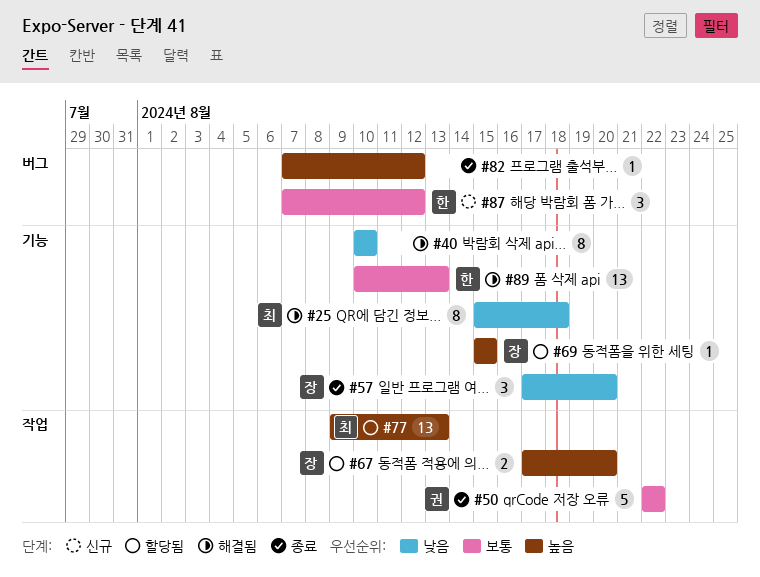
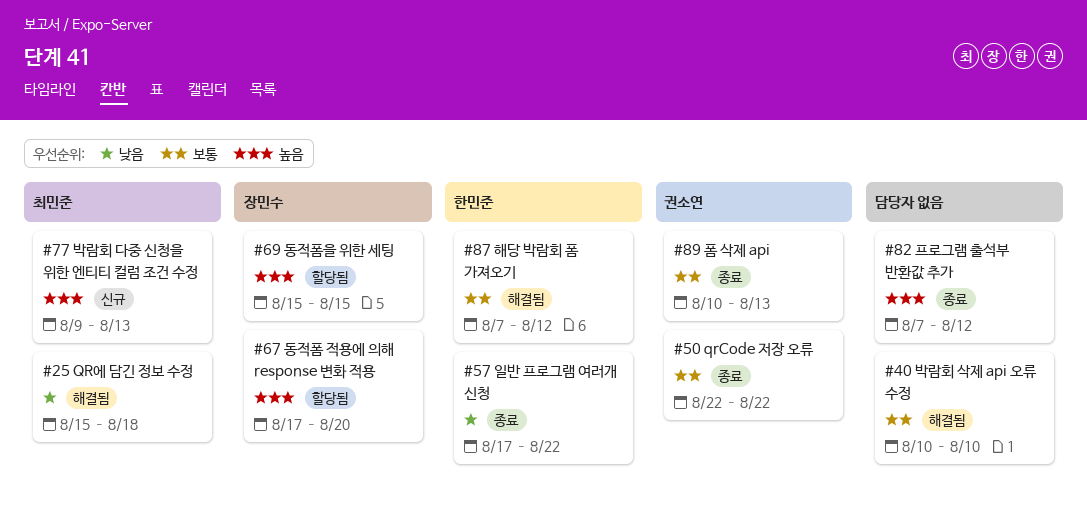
#40, priority: 낮음 -> 보통
#57, owner: 장민수 -> 한민준
#57, due: Aug 20 -> Aug 22
#77, status: 할당됨 -> 신규
#87, status: 신규 -> 해결됨
#89, status: 해결됨 -> 종료
#89, owner: 한민준 -> 권소연

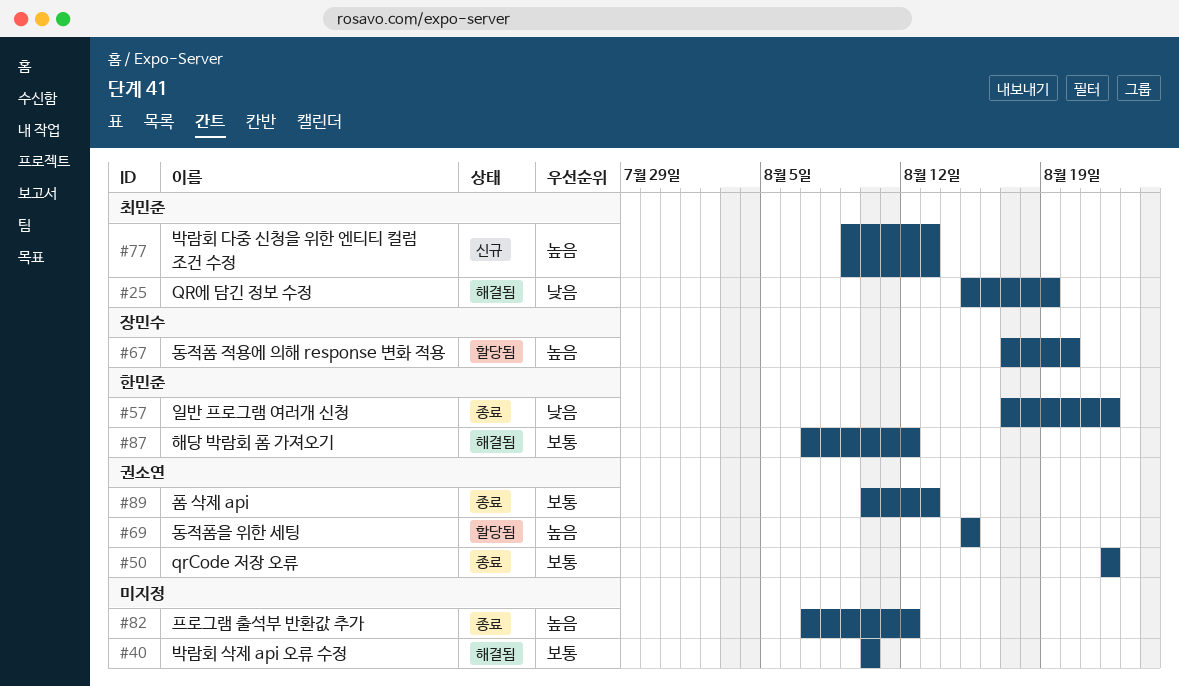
#25, due: Aug 18 -> Aug 19
#69, owner: 장민수 -> 권소연

